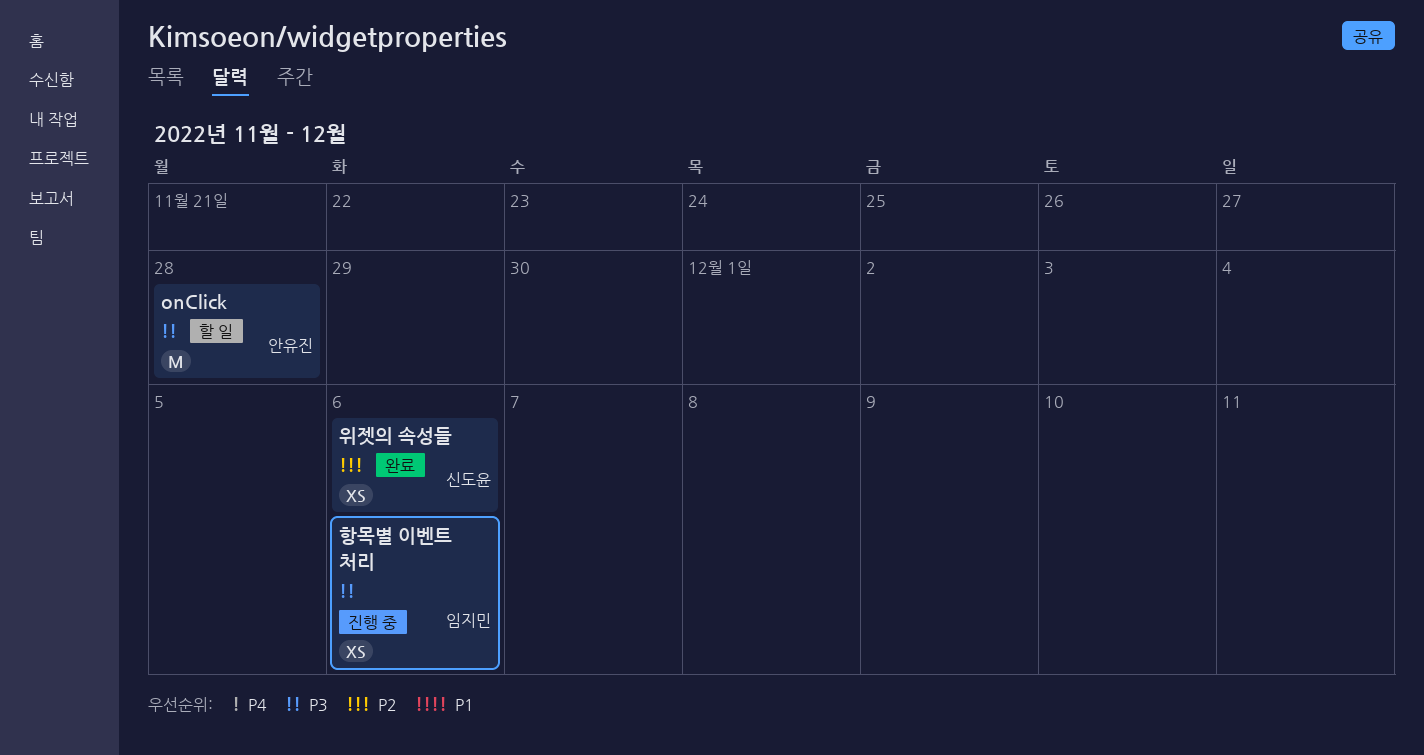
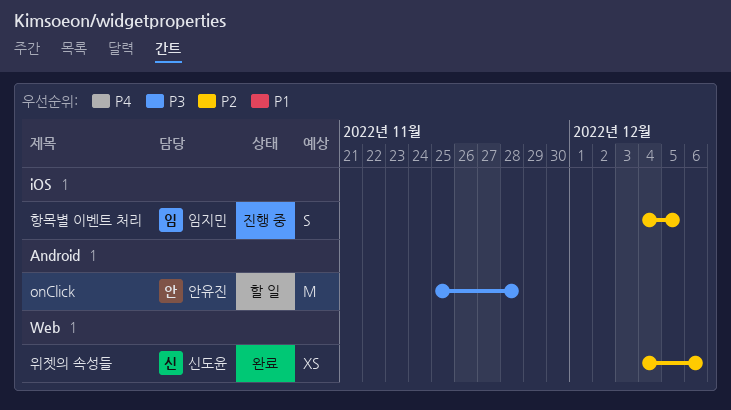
항목별 이벤트 처리, priority: P3 -> P2
항목별 이벤트 처리, estimate: XS -> S
항목별 이벤트 처리, due: Dec 6 -> Dec 5

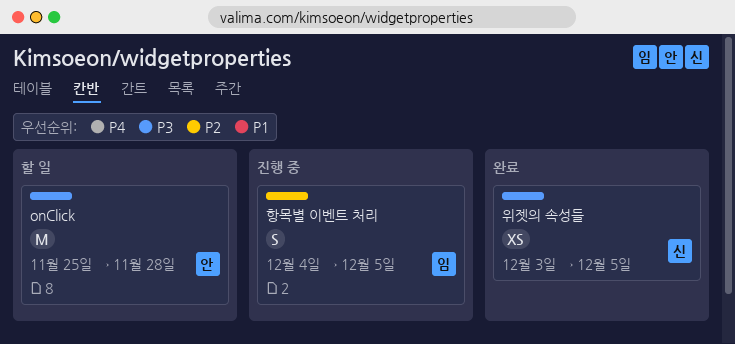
위젯의 속성들, priority: P2 -> P3
위젯의 속성들, start: Dec 4 -> Dec 3
위젯의 속성들, due: Dec 6 -> Dec 5

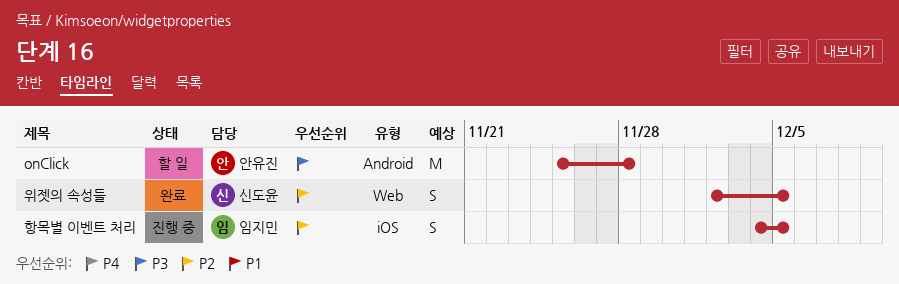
위젯의 속성들, priority: P3 -> P2
위젯의 속성들, estimate: XS -> S
위젯의 속성들, start: Dec 3 -> Dec 2

